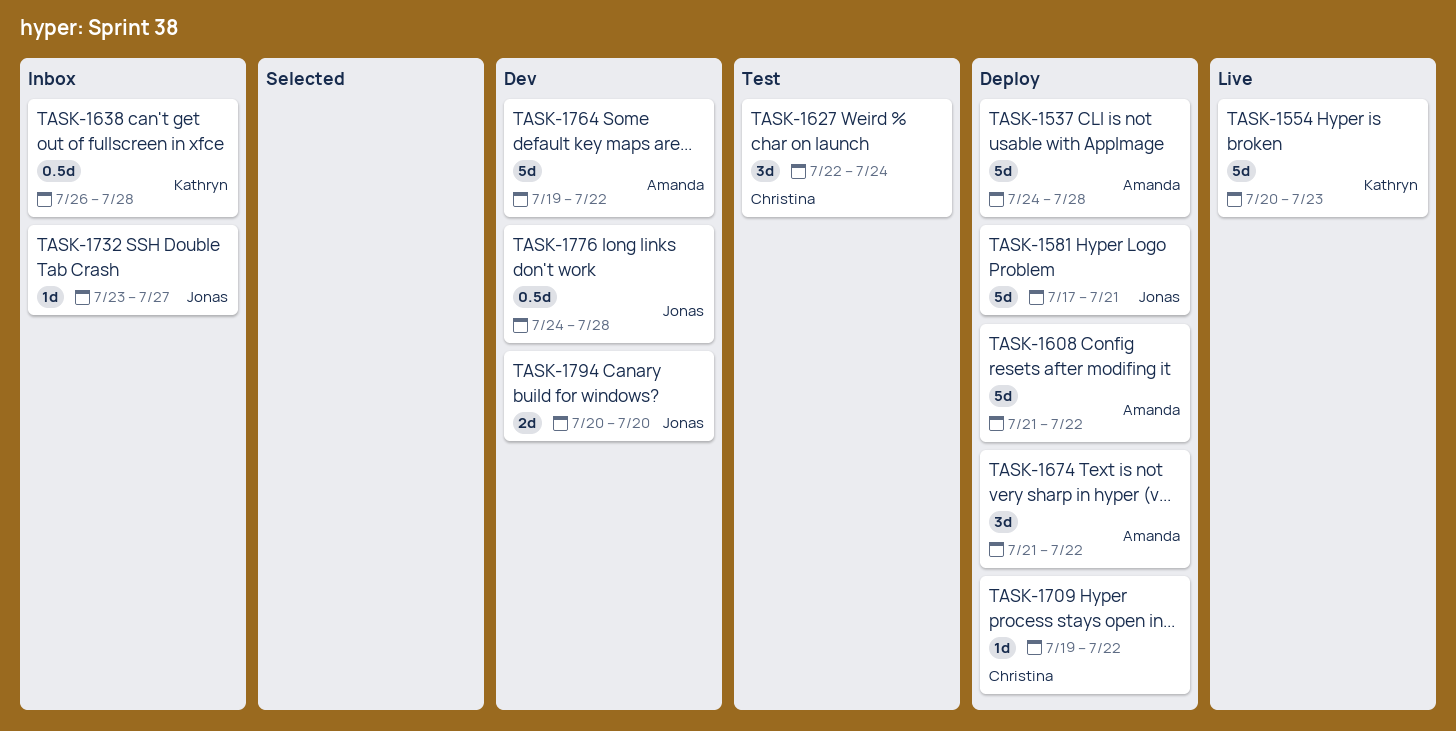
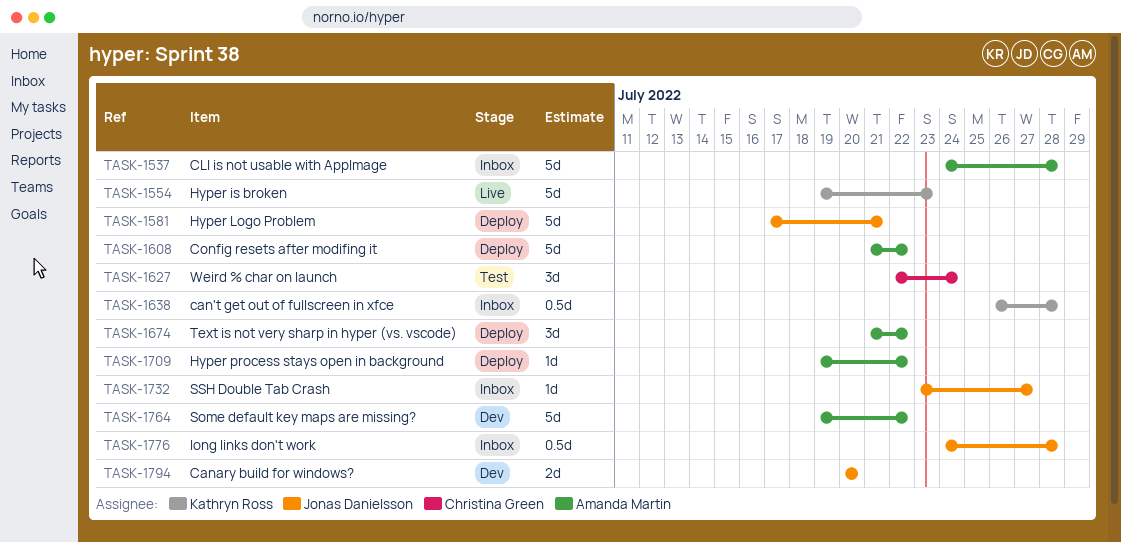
TASK-1537, status: Deploy -> Inbox
TASK-1554, start: Jul 20 -> Jul 19
TASK-1709, owner: Christina Green -> Amanda Martin
TASK-1776, status: Dev -> Inbox

